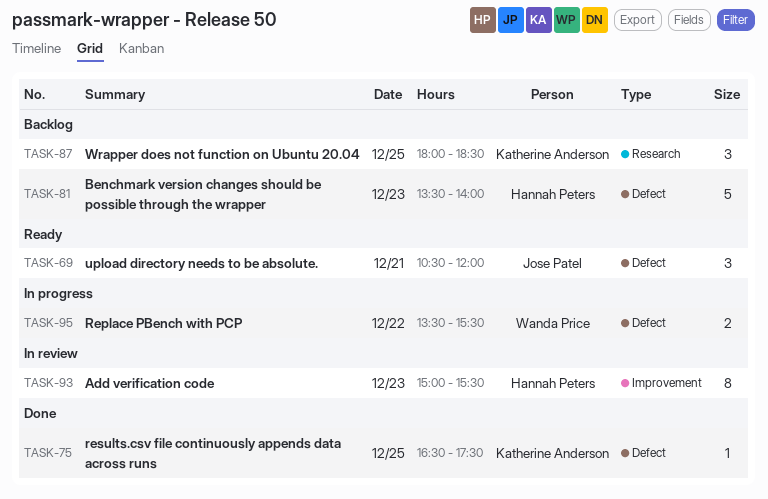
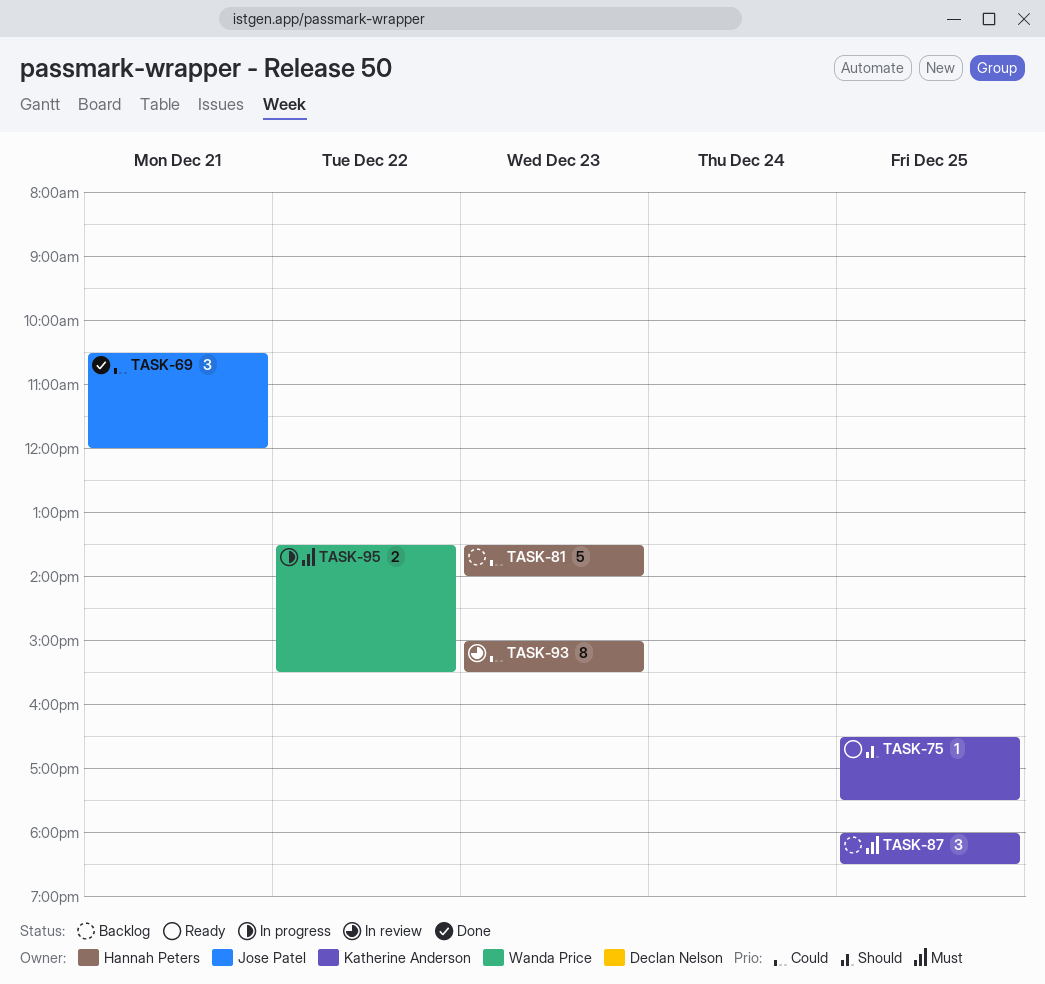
TASK-69, status: Ready -> Done
TASK-75, status: Done -> Ready

